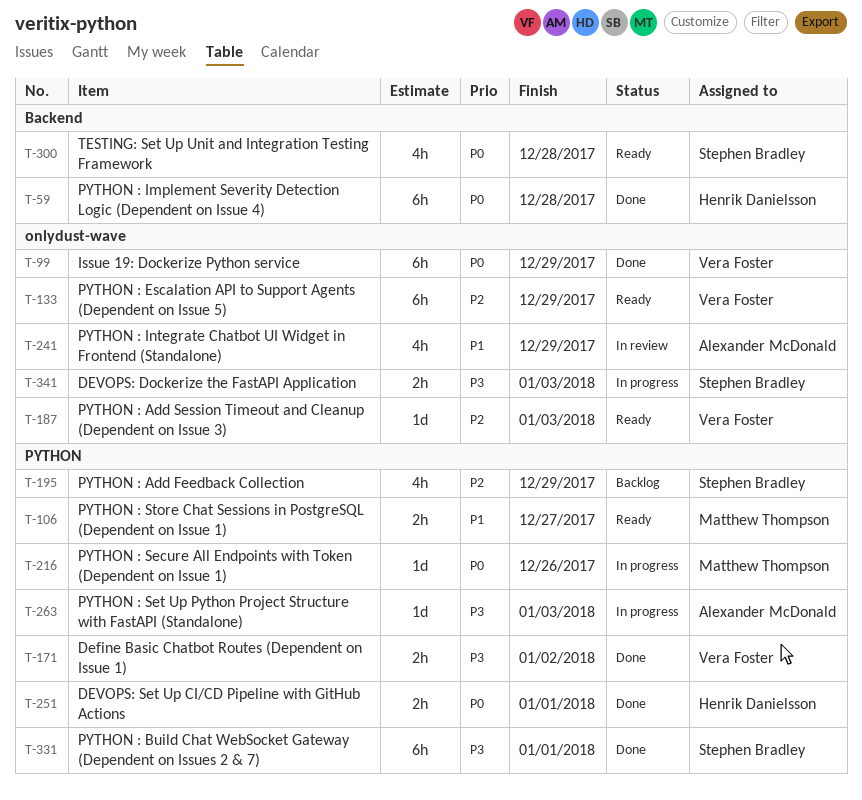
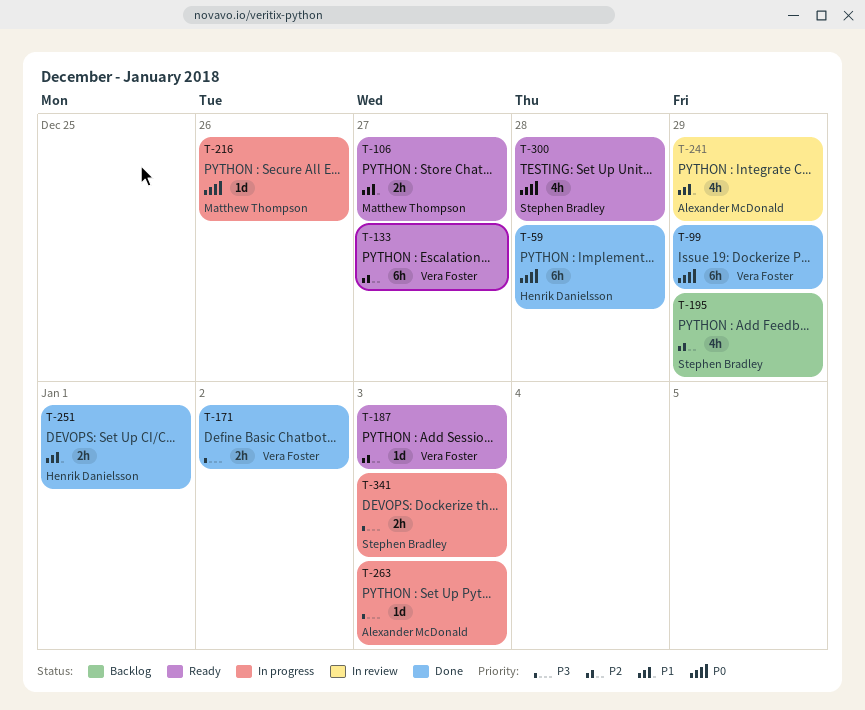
T-133, due: Dec 29 -> Dec 27
T-251, priority: P0 -> P1
T-331: present -> none

